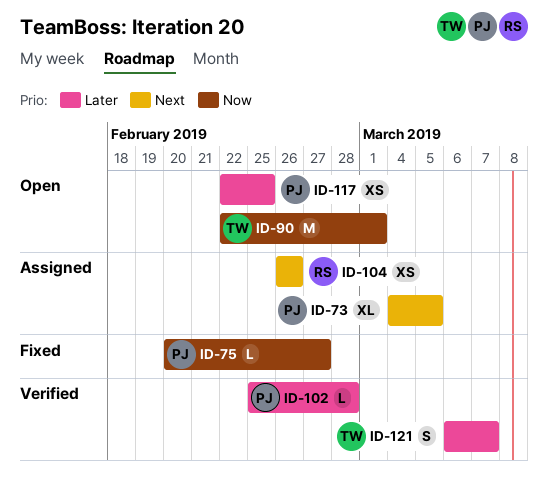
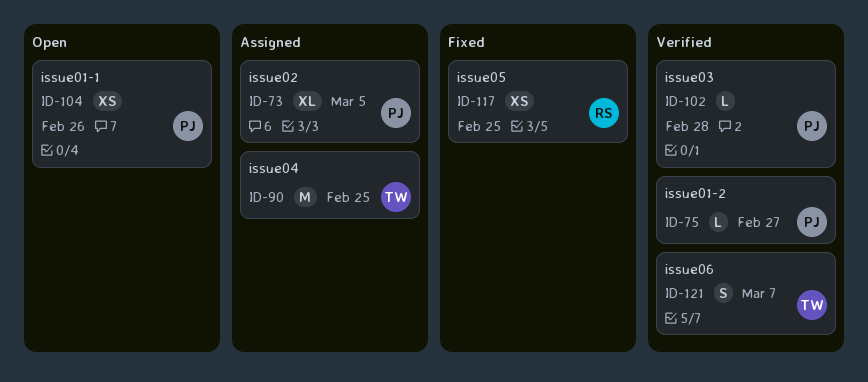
ID-75, status: Fixed -> Verified
ID-90, status: Open -> Assigned
ID-90, due: Mar 1 -> Feb 25
ID-104, status: Assigned -> Open
ID-104, owner: RS -> PJ
ID-117, status: Open -> Fixed
ID-117, owner: PJ -> RS

